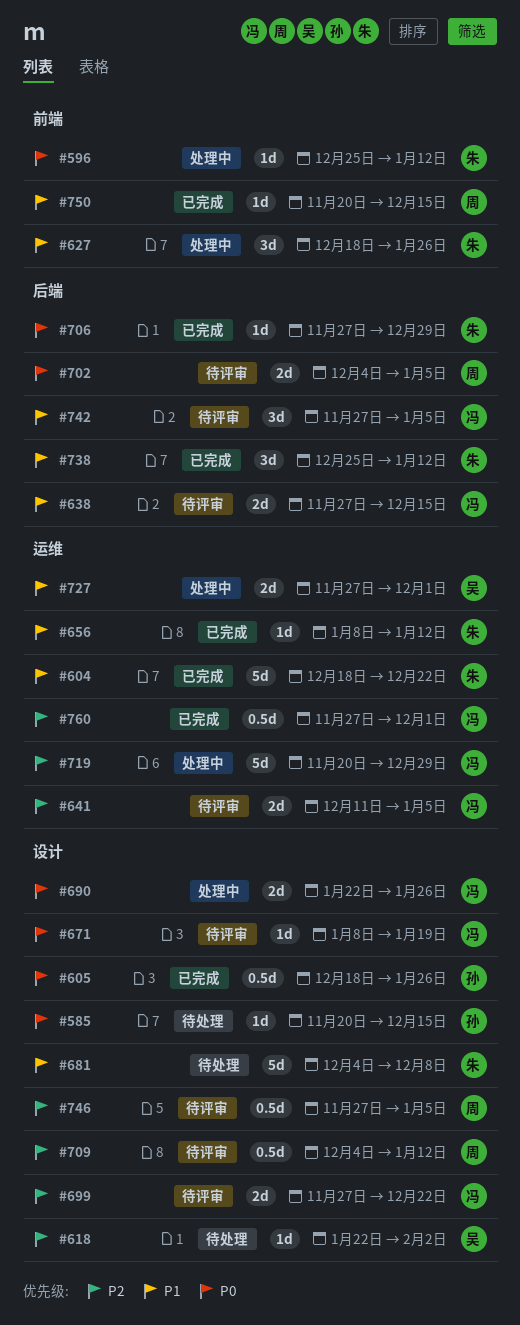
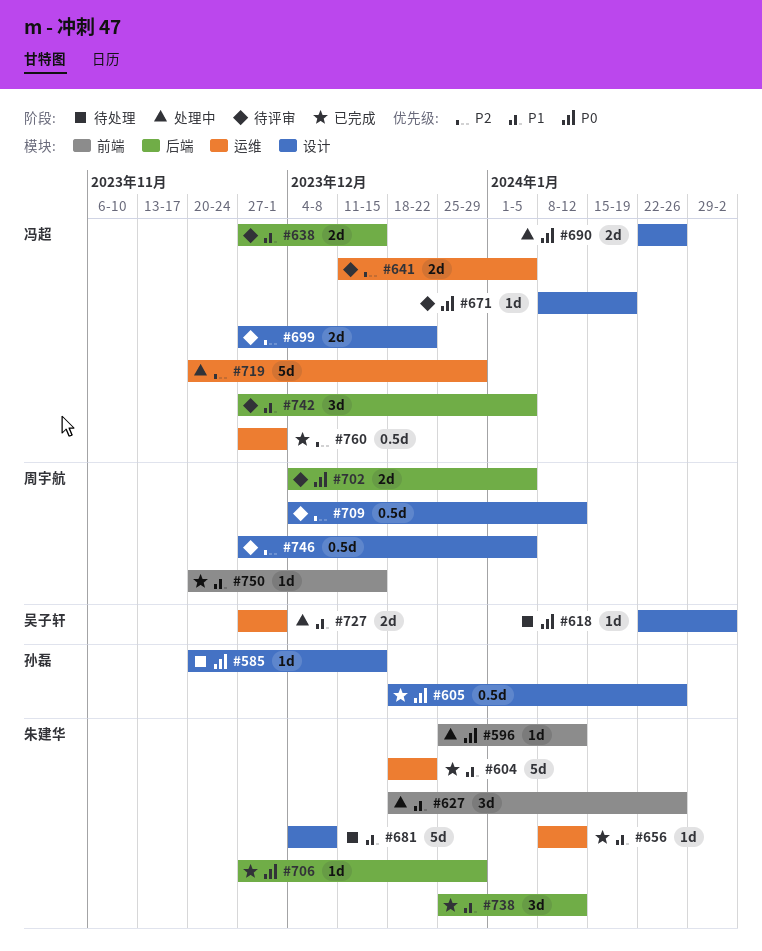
#618, priority: P2 -> P0

